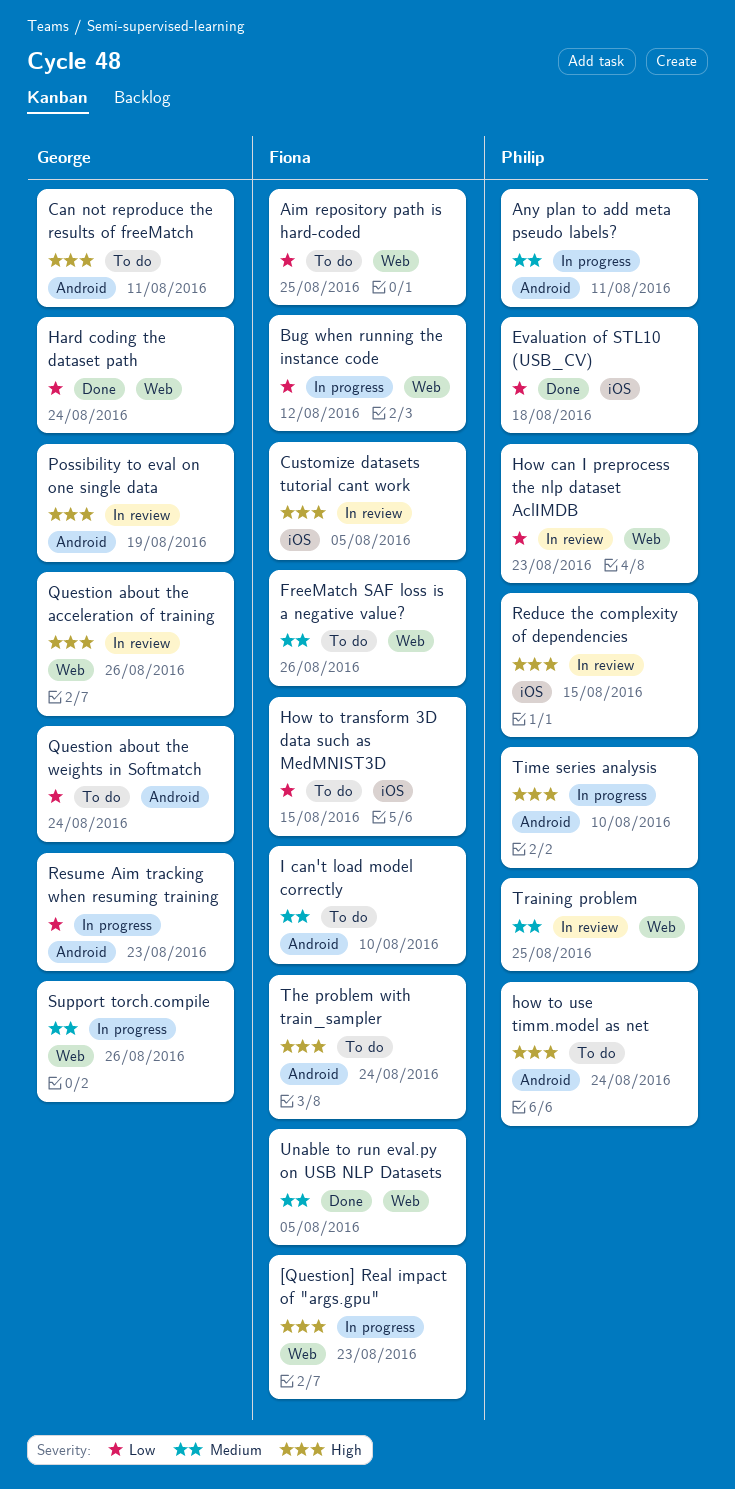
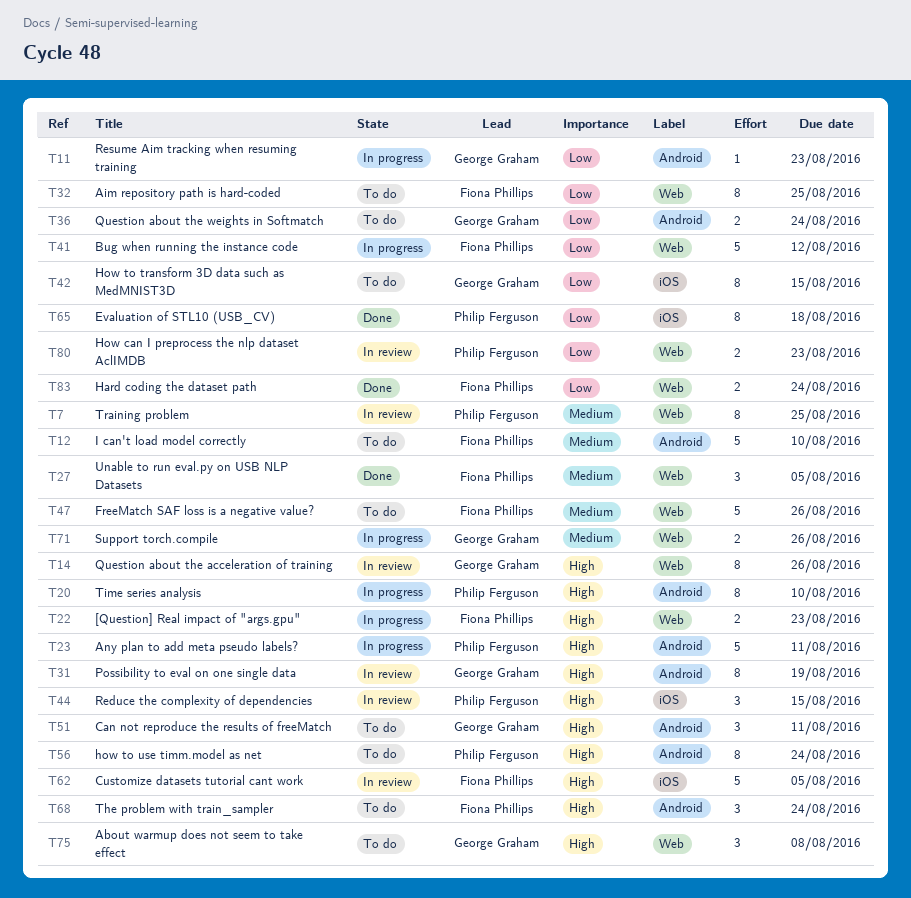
About warmup does not seem to take effect: none -> present
Any plan to add meta pseudo labels?, priority: Medium -> High
Hard coding the dataset path, owner: George Graham -> Fiona Phillips
How to transform 3D data such as MedMNIST3D, owner: Fiona Phillips -> George Graham

